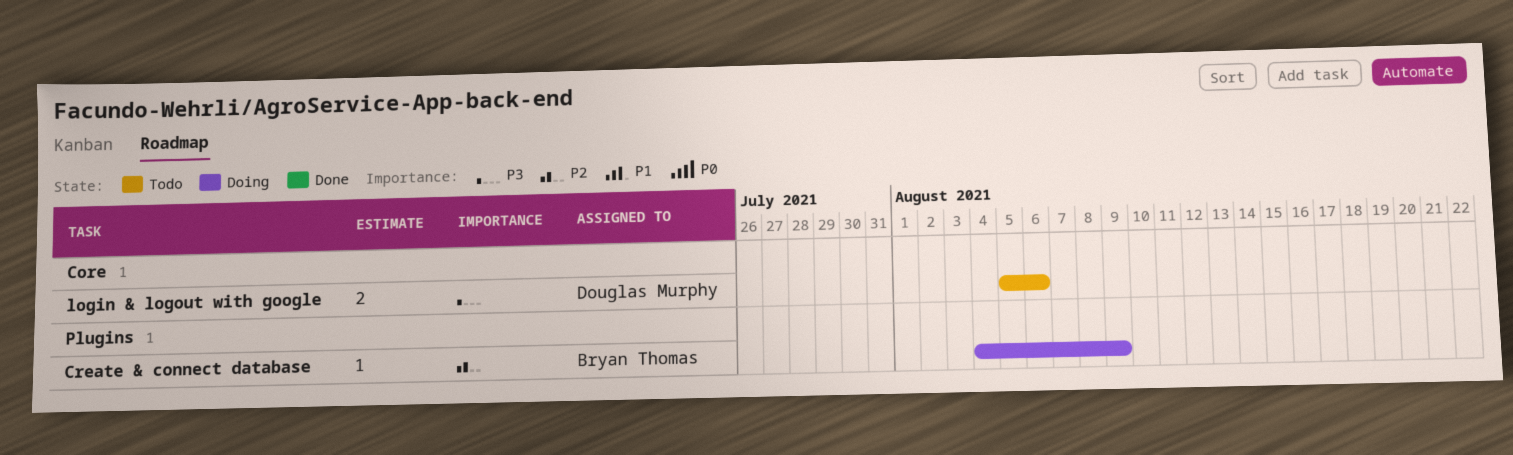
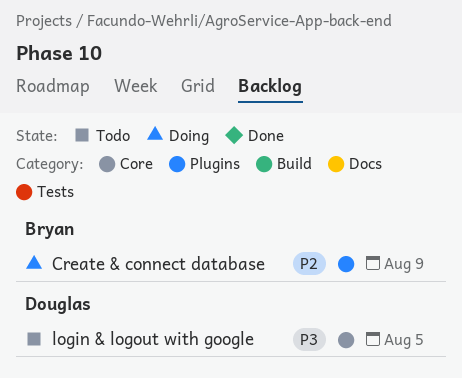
login & logout with google, due: Aug 6 -> Aug 5

